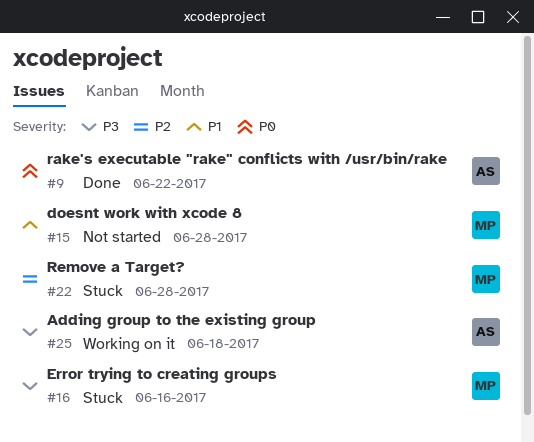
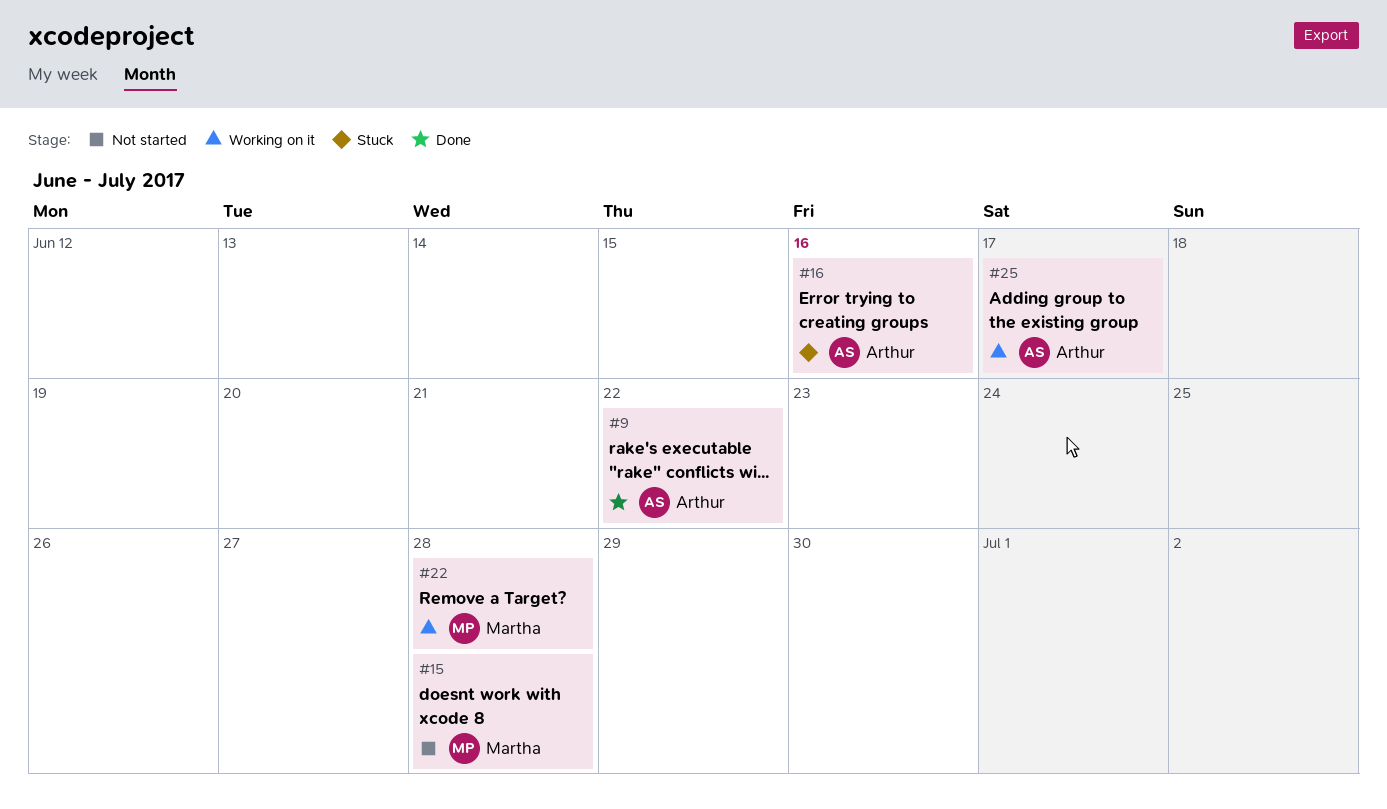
#16, owner: Martha -> Arthur
#22, status: Stuck -> Working on it
#25, due: Jun 18 -> Jun 17

